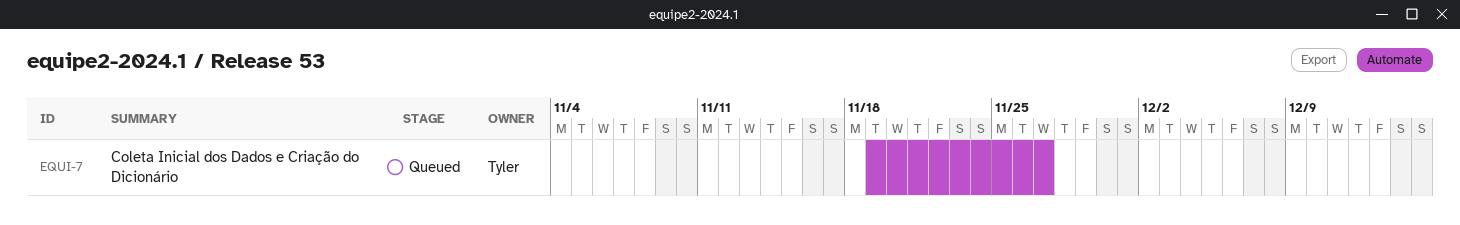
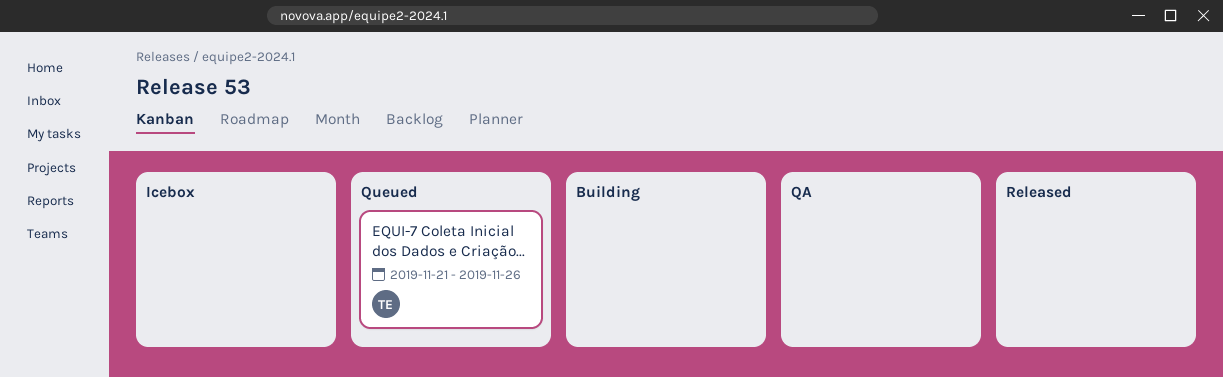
EQUI-7, start: Nov 19 -> Nov 21
EQUI-7, due: Nov 27 -> Nov 26

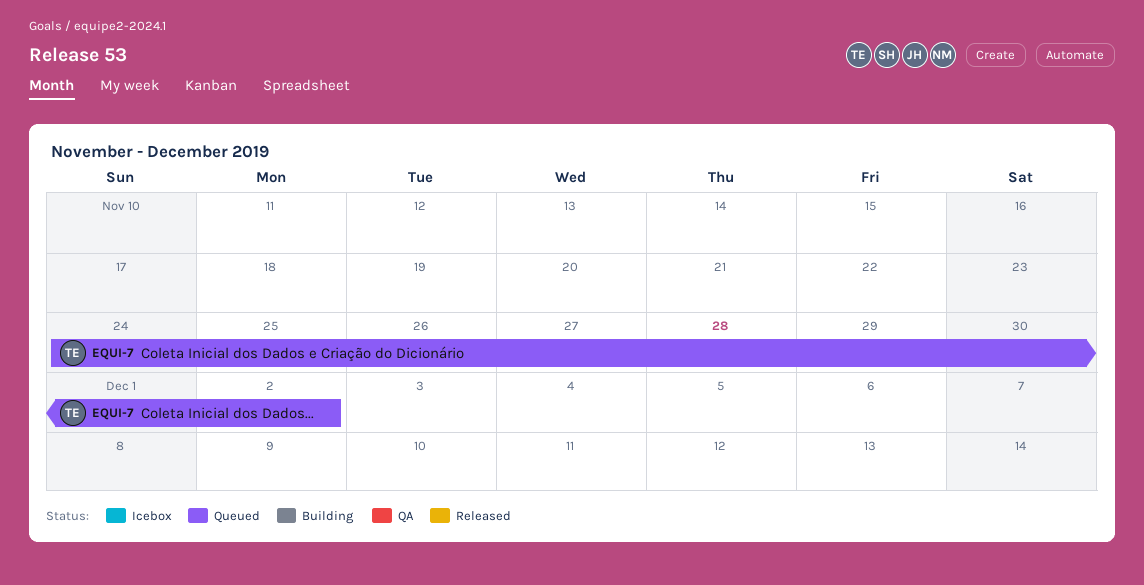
EQUI-7, start: Nov 21 -> Nov 24
EQUI-7, due: Nov 26 -> Dec 2

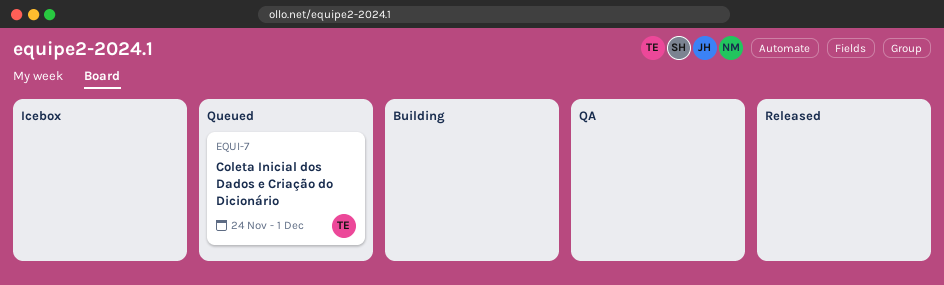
EQUI-7, due: Dec 2 -> Dec 1

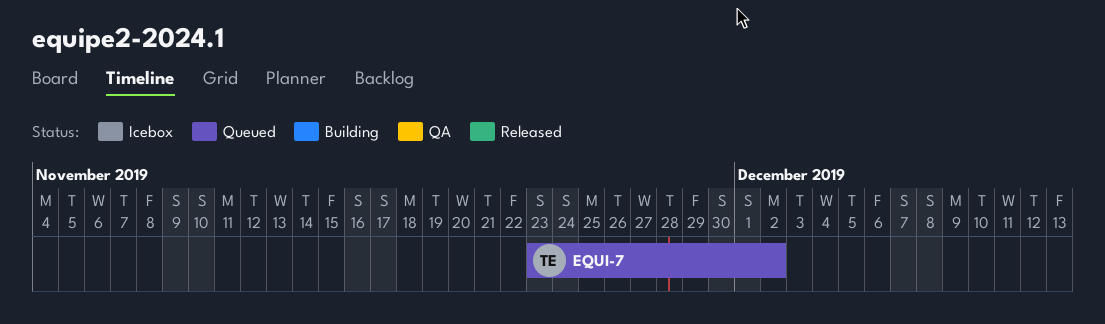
EQUI-7, start: Nov 24 -> Nov 23
EQUI-7, due: Dec 1 -> Dec 2

